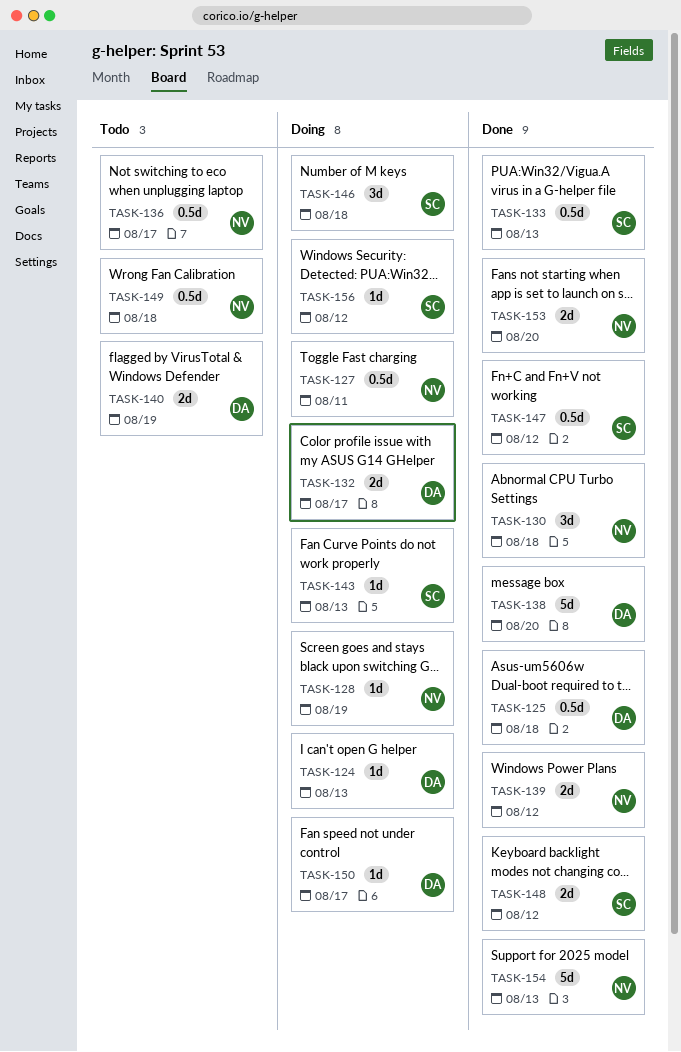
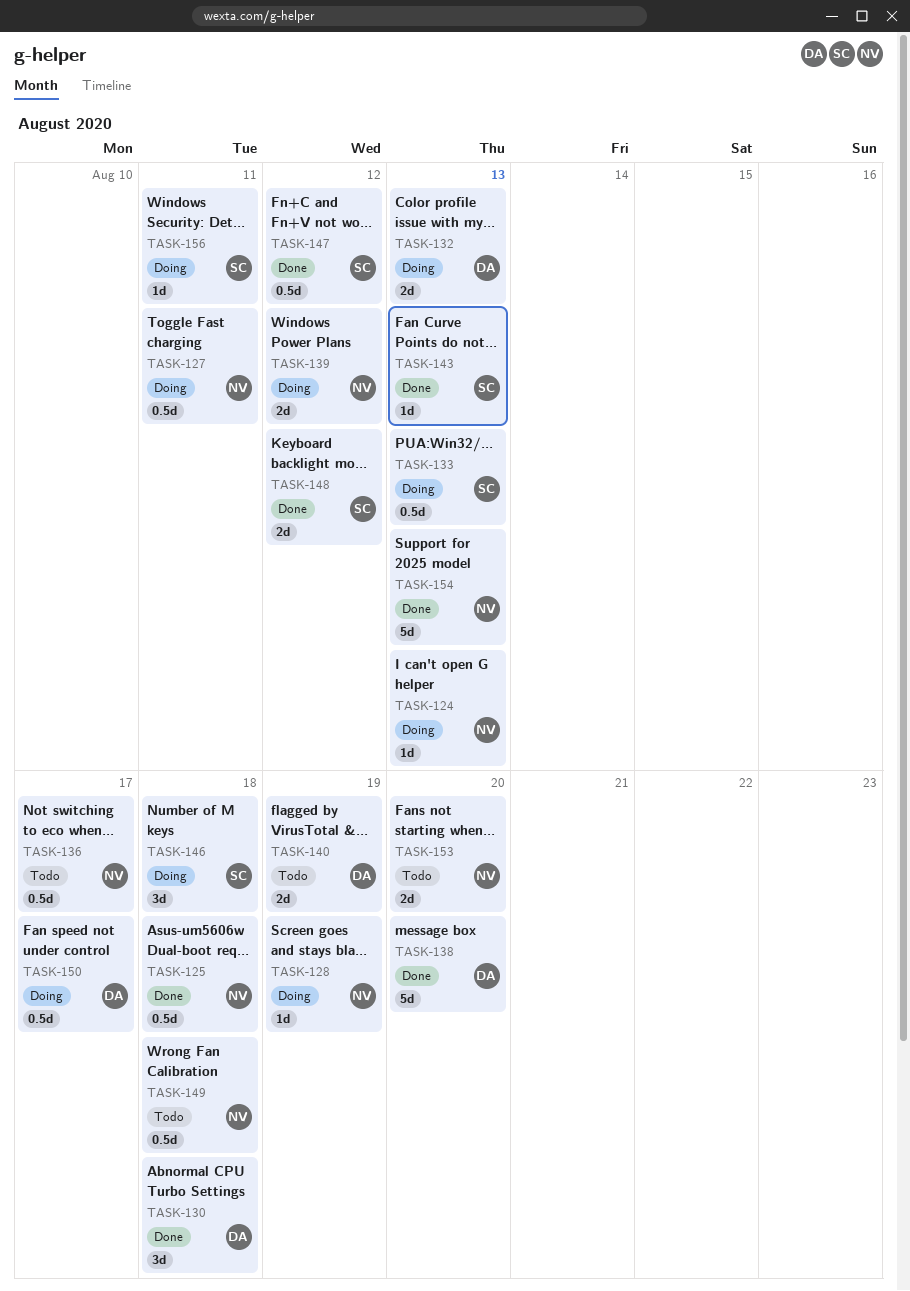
TASK-124, owner: DA -> NV
TASK-125, owner: DA -> NV
TASK-130, owner: NV -> DA
TASK-132, due: Aug 17 -> Aug 13
TASK-133, status: Done -> Doing
TASK-139, status: Done -> Doing
TASK-143, status: Doing -> Done
TASK-150, estimate: 1d -> 0.5d
TASK-153, status: Done -> Todo
TASK-156, due: Aug 12 -> Aug 11

